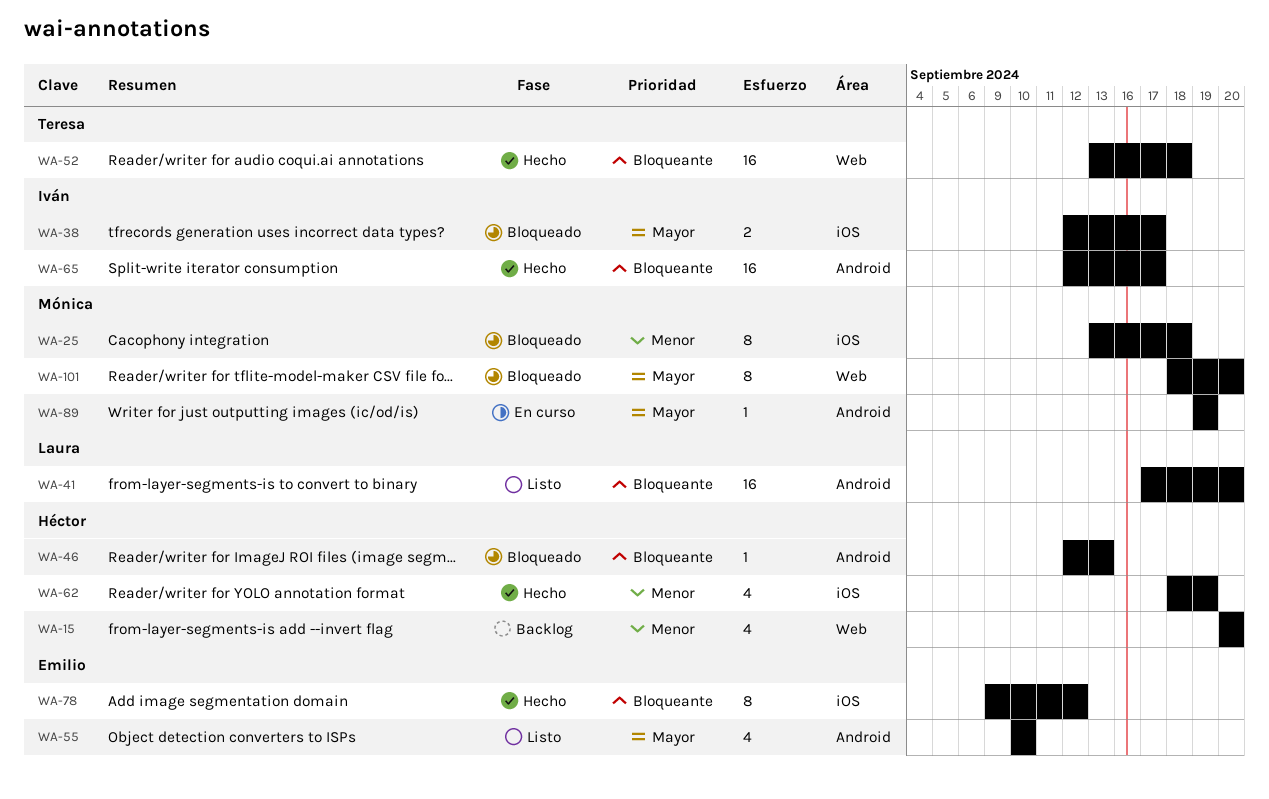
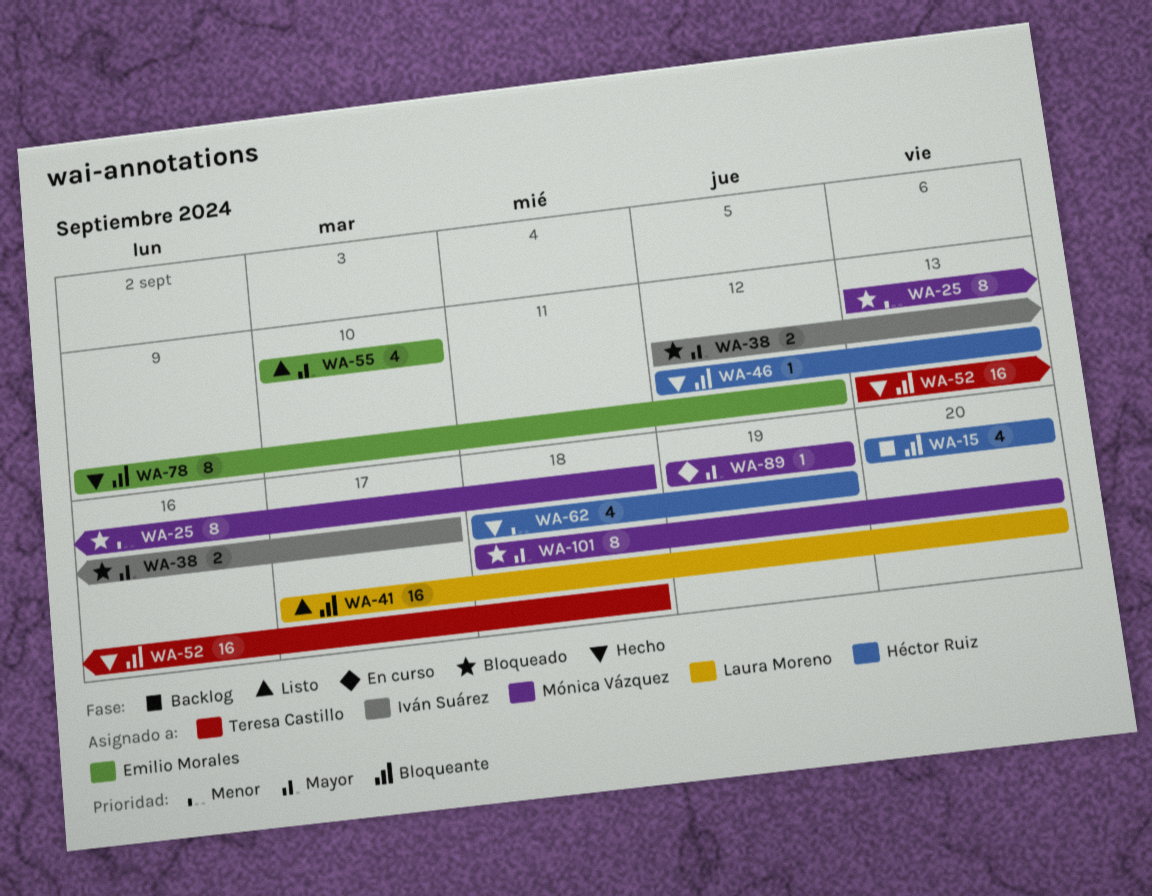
WA-15, priority: Menor -> Bloqueante
WA-46, status: Bloqueado -> Hecho
WA-65: present -> none

